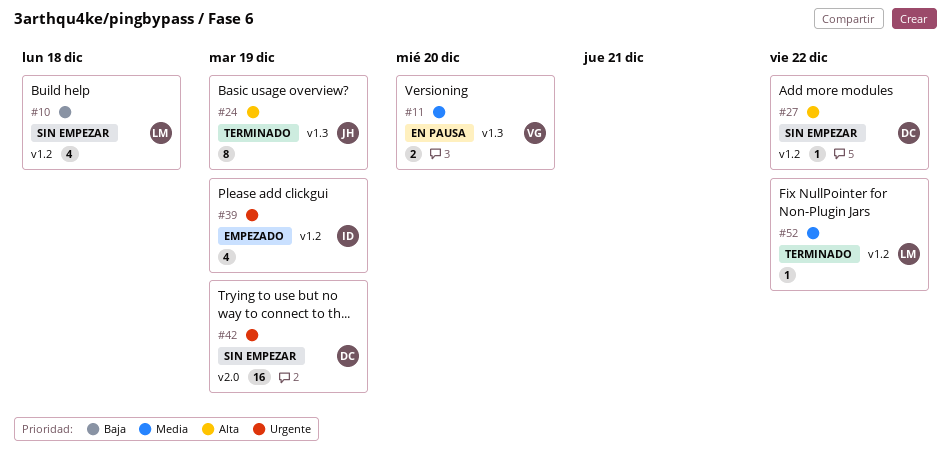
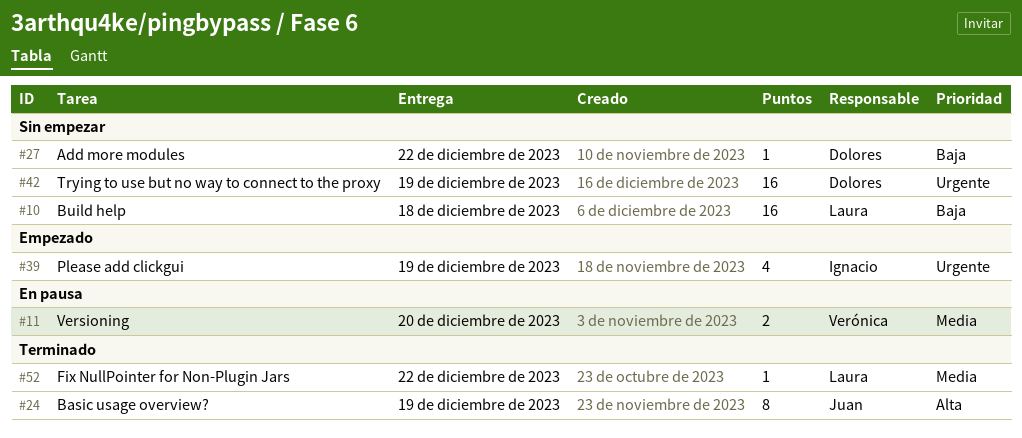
#10, estimate: 4 -> 16
#27, priority: Alta -> Baja

